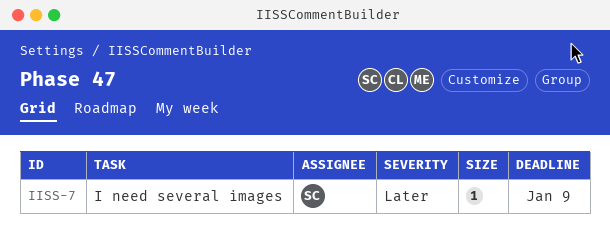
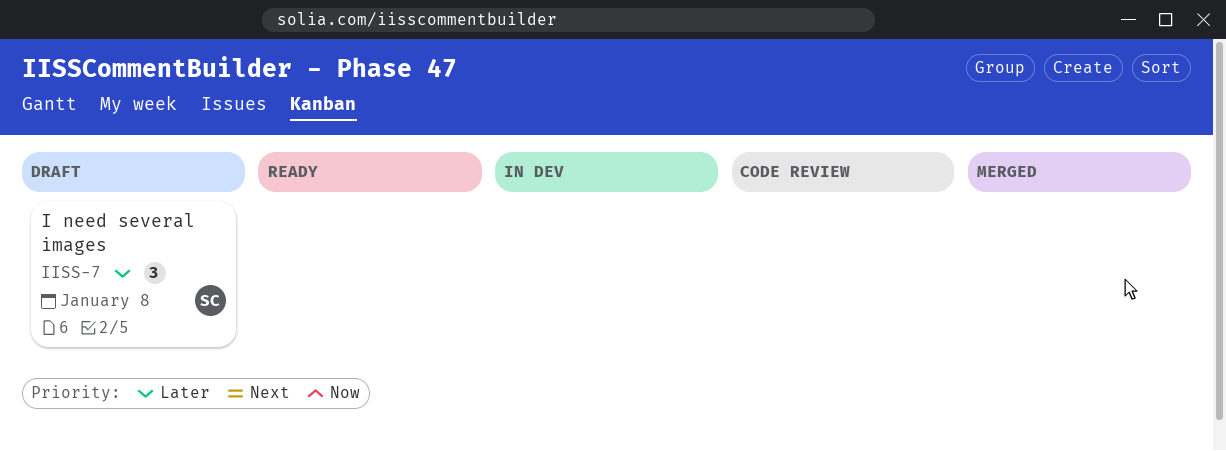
IISS-7, estimate: 1 -> 3
IISS-7, due: Jan 9 -> Jan 8

